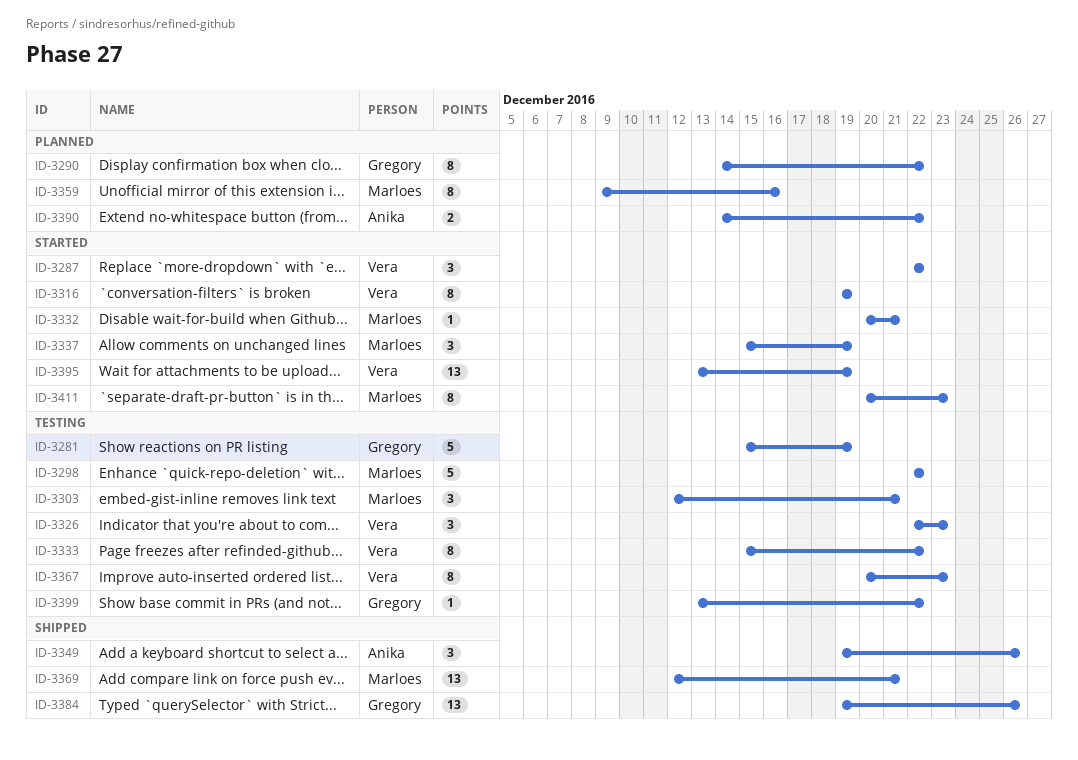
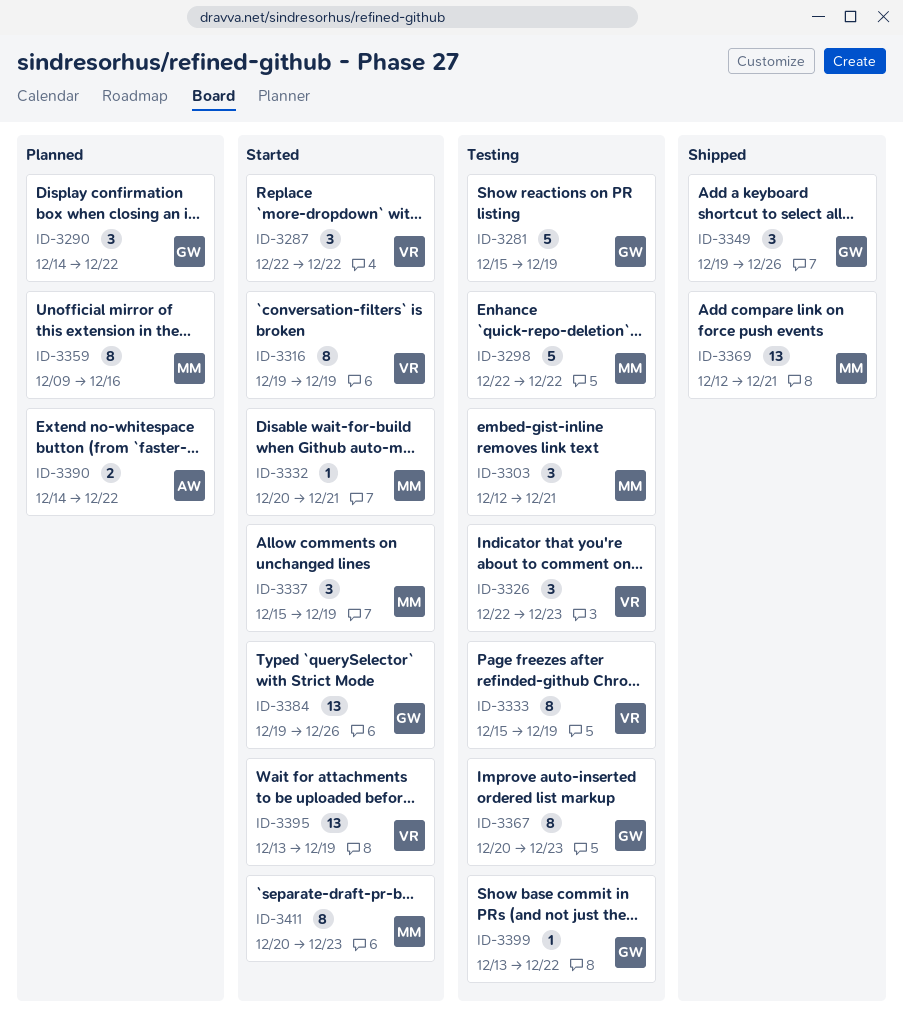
ID-3290, estimate: 8 -> 3
ID-3333, due: Dec 22 -> Dec 19
ID-3349, owner: Anika -> Gregory
ID-3367, owner: Vera -> Gregory
ID-3384, status: Shipped -> Started

